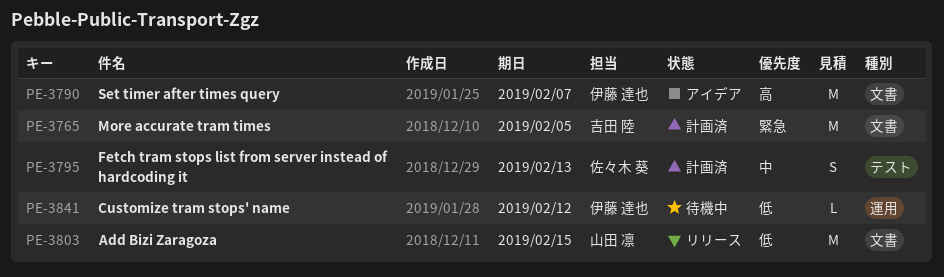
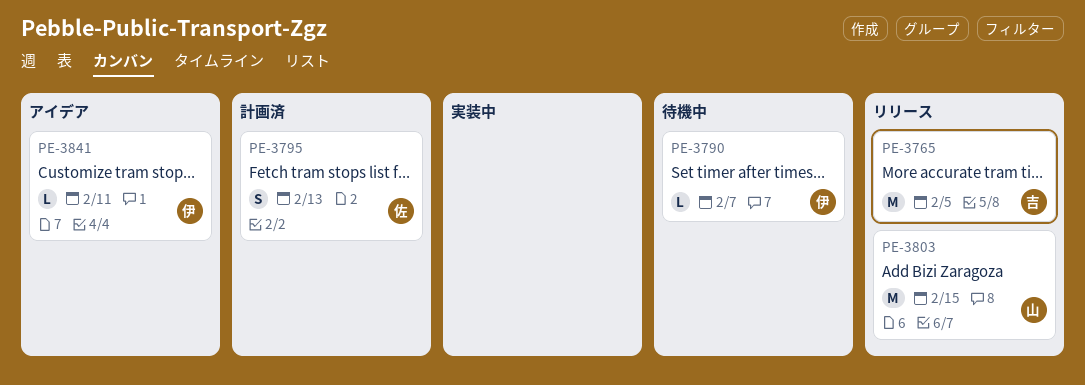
PE-3765, status: 計画済 -> リリース
PE-3790, status: アイデア -> 待機中
PE-3790, estimate: M -> L
PE-3841, status: 待機中 -> アイデア
PE-3841, due: Feb 12 -> Feb 11

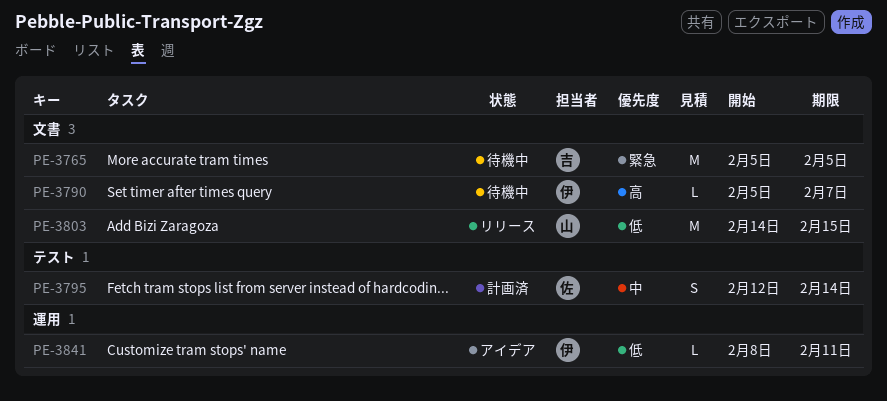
PE-3765, status: リリース -> 待機中
PE-3795, due: Feb 13 -> Feb 14

